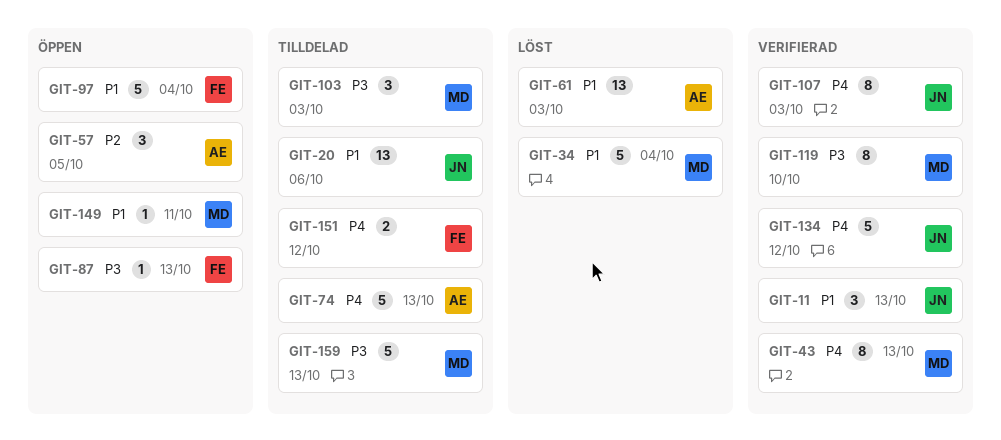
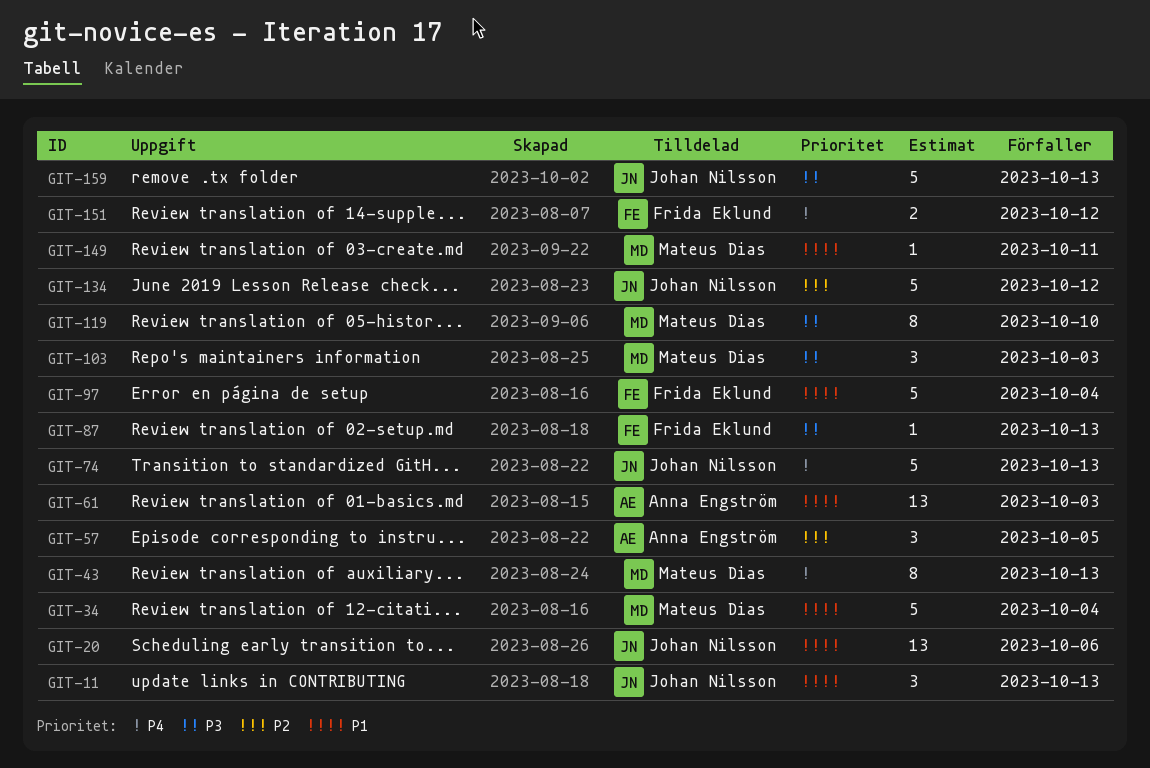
GIT-74, owner: Anna Engström -> Johan Nilsson
GIT-107: present -> none
GIT-134, priority: P4 -> P2
GIT-159, owner: Mateus Dias -> Johan Nilsson

